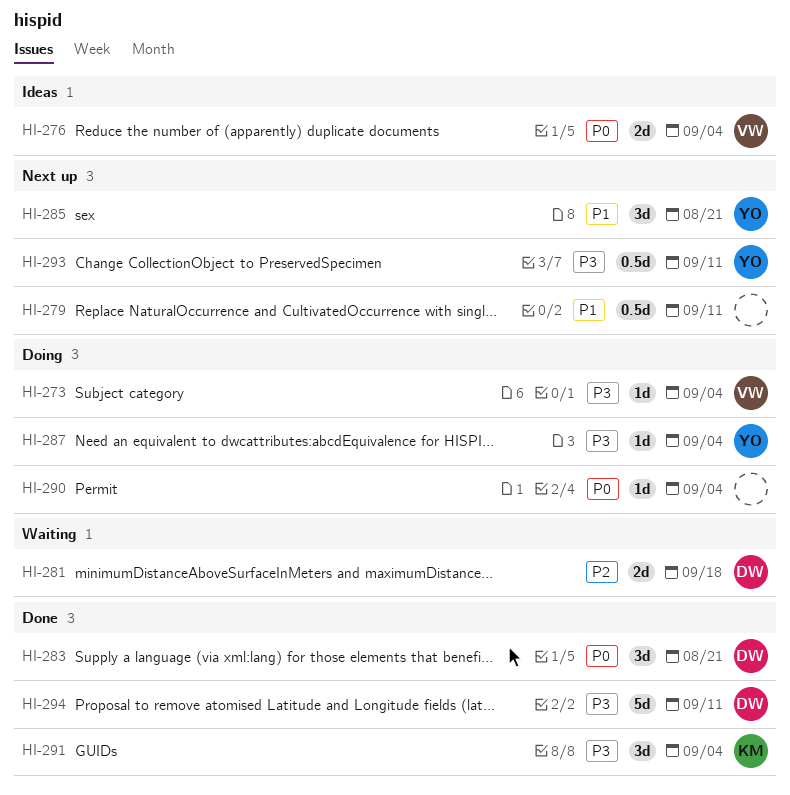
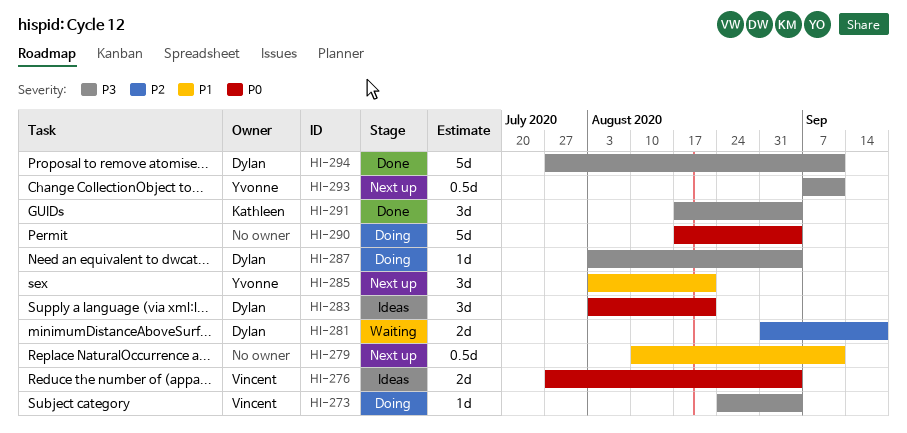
HI-283, status: Done -> Ideas
HI-287, owner: Yvonne -> Dylan
HI-290, estimate: 1d -> 5d

